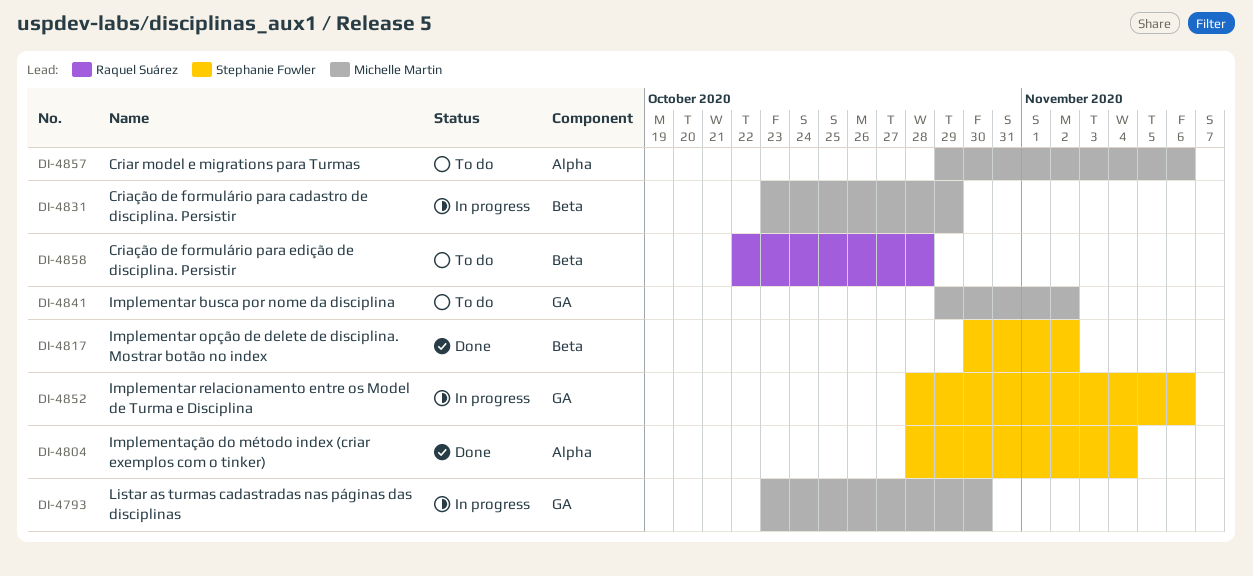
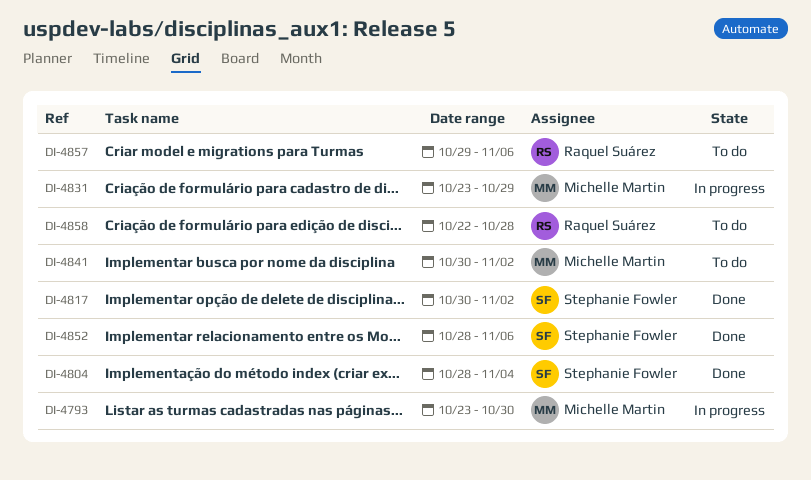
DI-4841, start: Oct 29 -> Oct 30
DI-4852, status: In progress -> Done
DI-4857, owner: Michelle Martin -> Raquel Suárez

